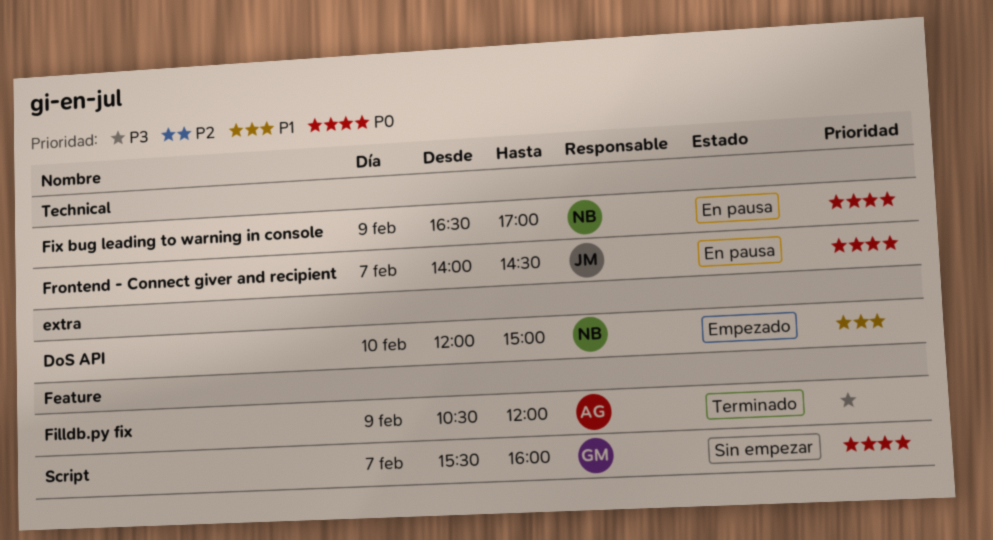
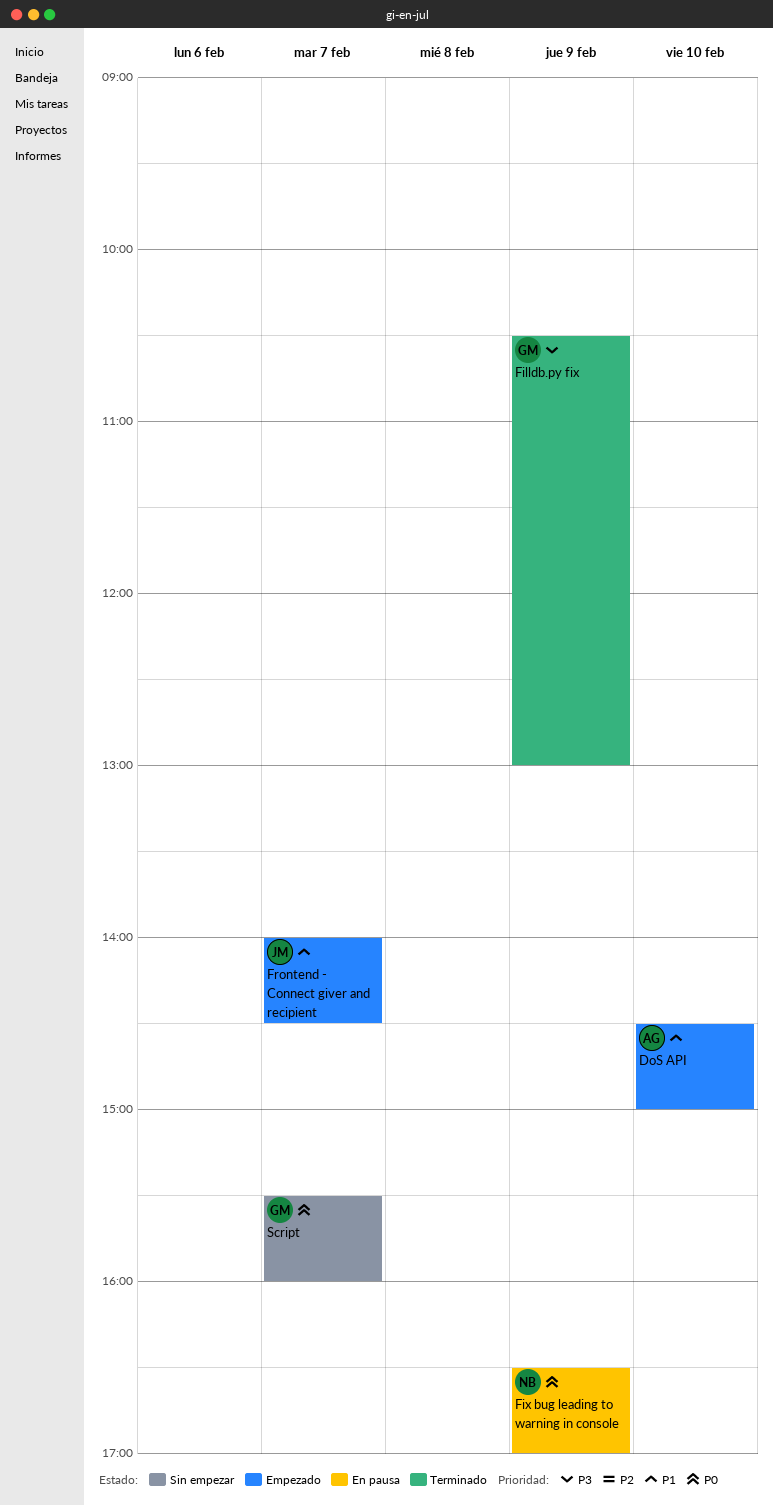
DoS API, owner: NB -> AG
DoS API, begins: 12:00 -> 14:30
Filldb.py fix, owner: AG -> GM
Filldb.py fix, ends: 12:00 -> 13:00
Frontend - Connect giver and recipient, status: En pausa -> Empezado
Frontend - Connect giver and recipient, priority: P0 -> P1

